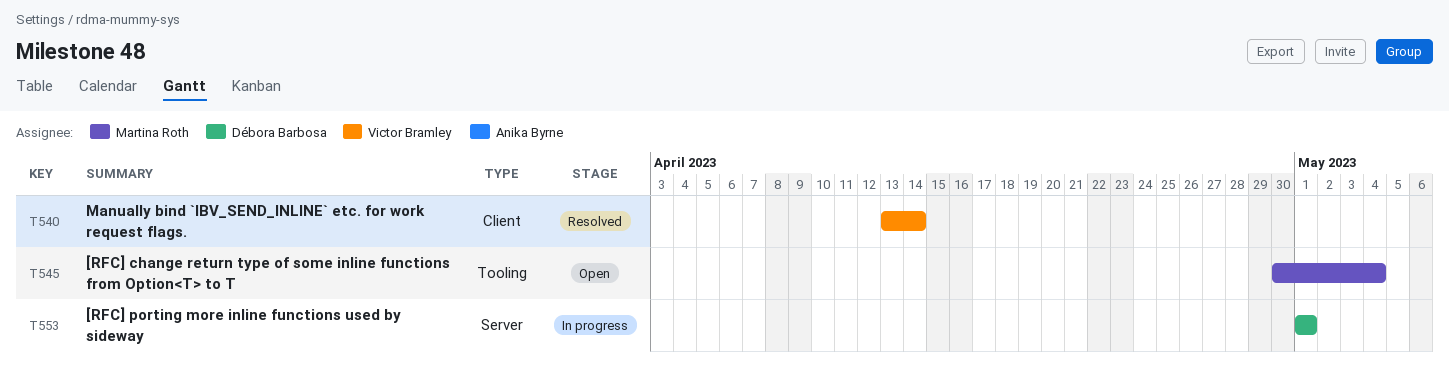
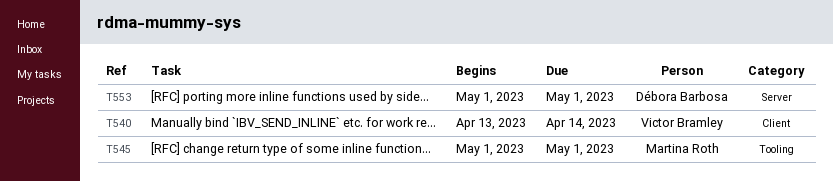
T545, start: Apr 30 -> May 1
T545, due: May 4 -> May 1

